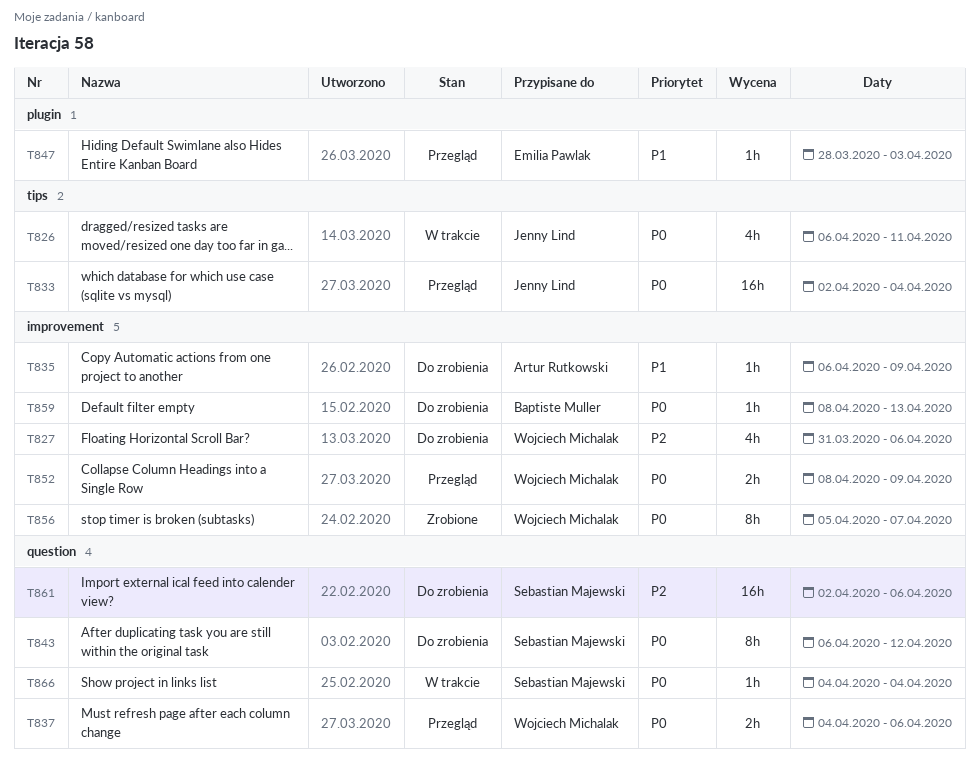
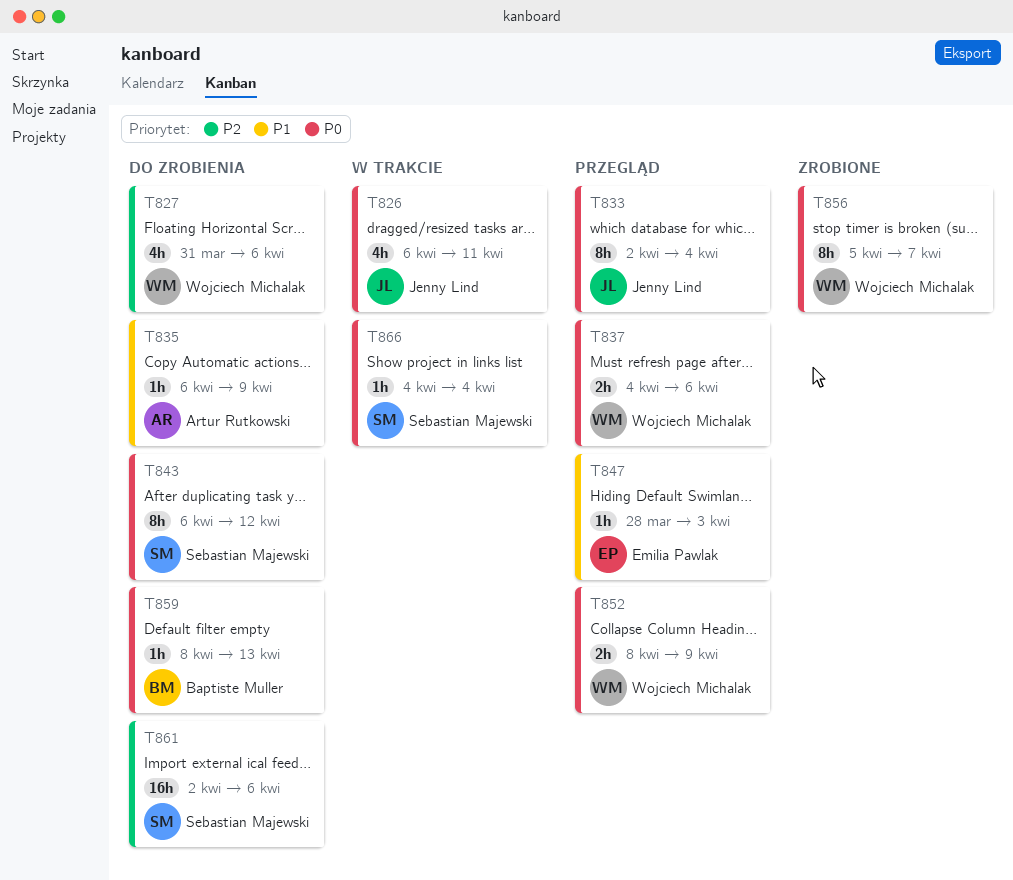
T833, estimate: 16h -> 8h

